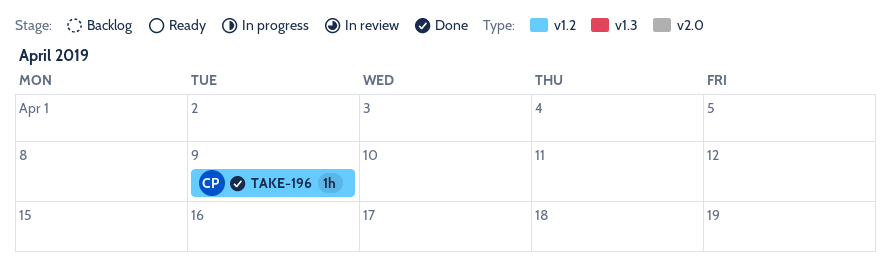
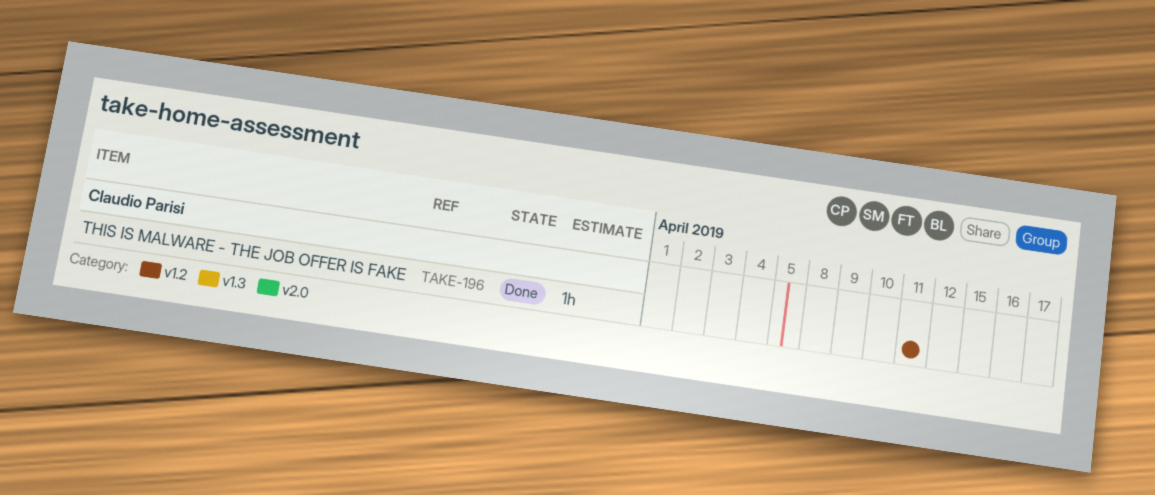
TAKE-196, start: Apr 9 -> Apr 11
TAKE-196, due: Apr 9 -> Apr 11

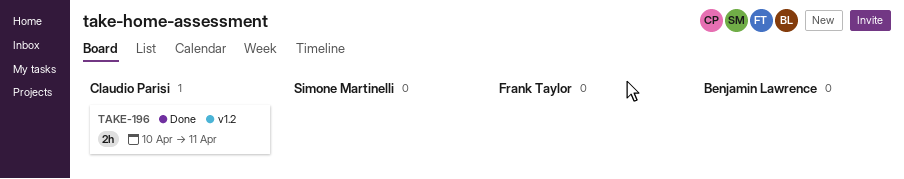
TAKE-196, estimate: 1h -> 2h
TAKE-196, start: Apr 11 -> Apr 10

